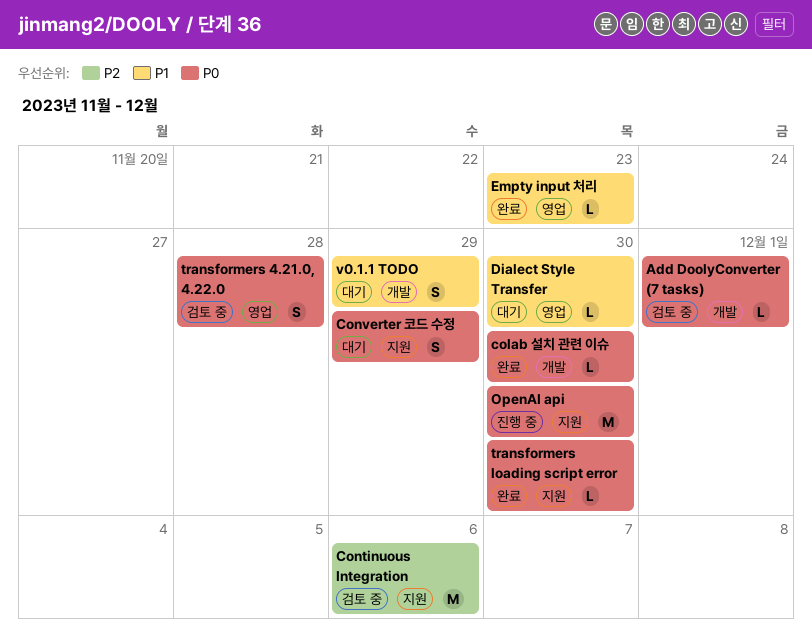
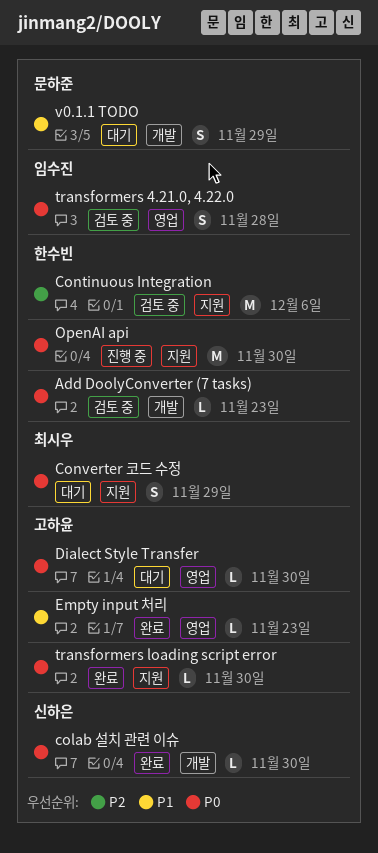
Add DoolyConverter (7 tasks), due: Dec 1 -> Nov 23
Dialect Style Transfer, priority: P1 -> P0

